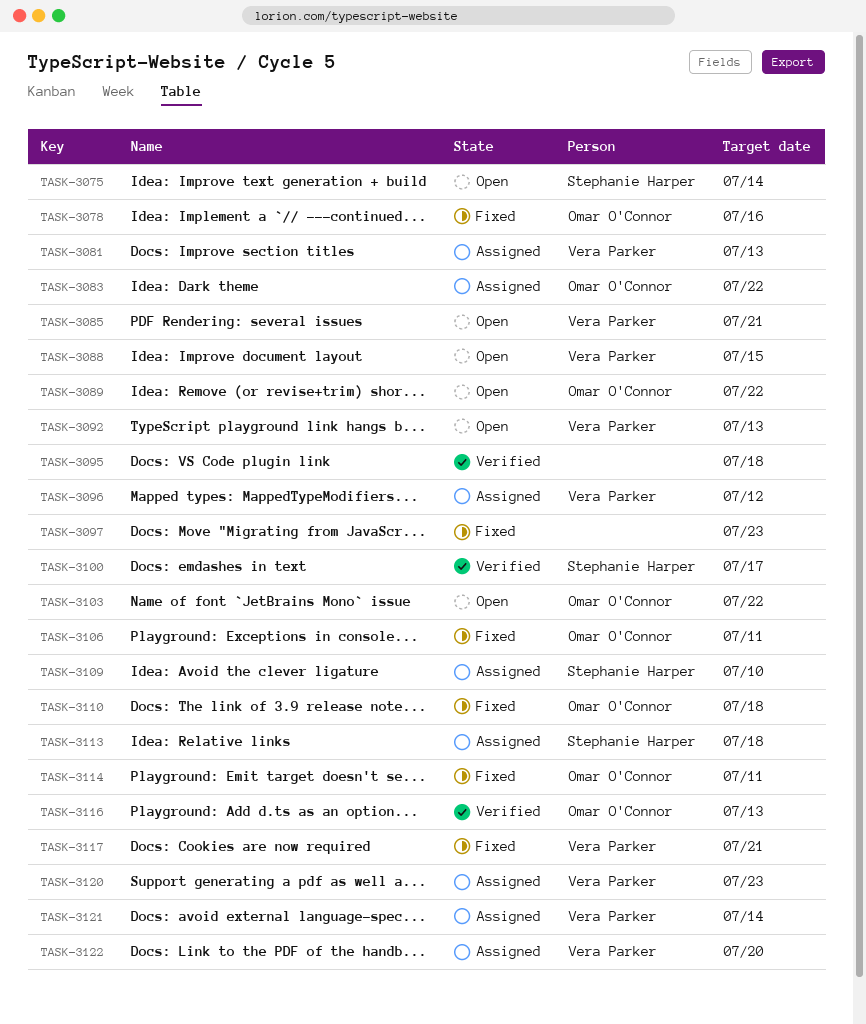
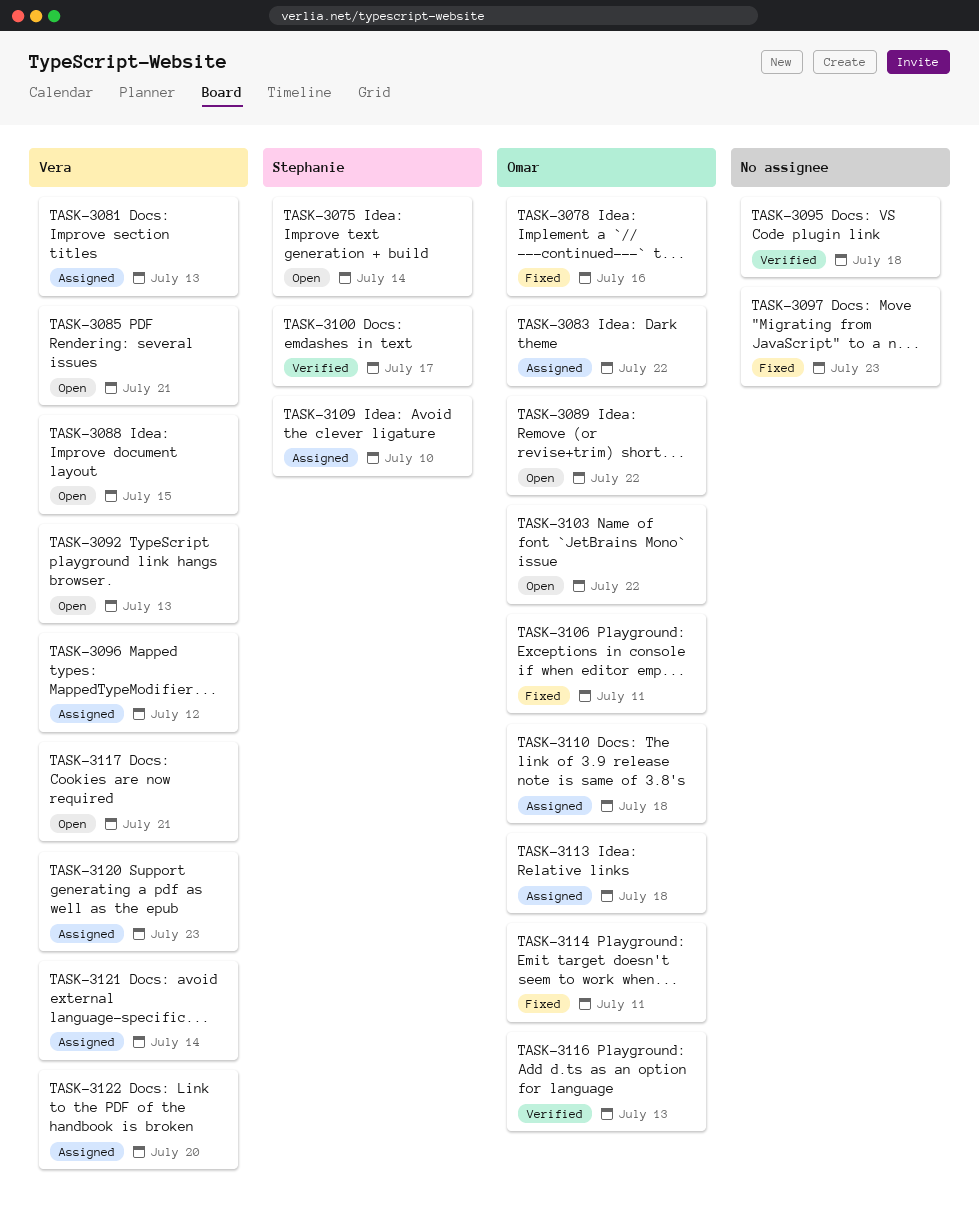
TASK-3110, status: Fixed -> Assigned
TASK-3113, owner: Stephanie Harper -> Omar O'Connor
TASK-3117, status: Fixed -> Open

